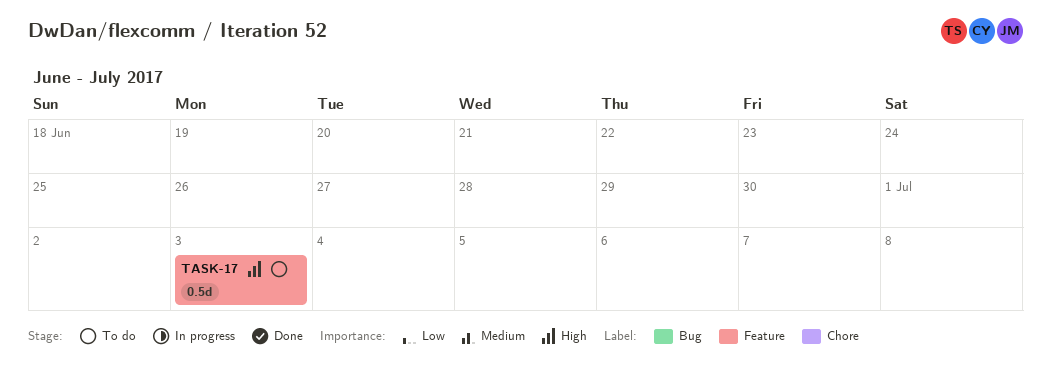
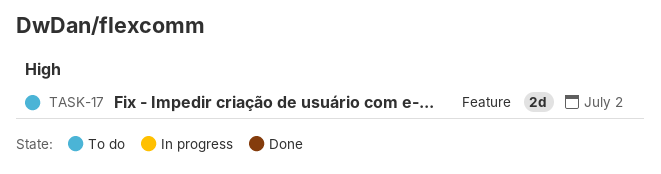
TASK-17, estimate: 0.5d -> 2d
TASK-17, due: Jul 3 -> Jul 2

